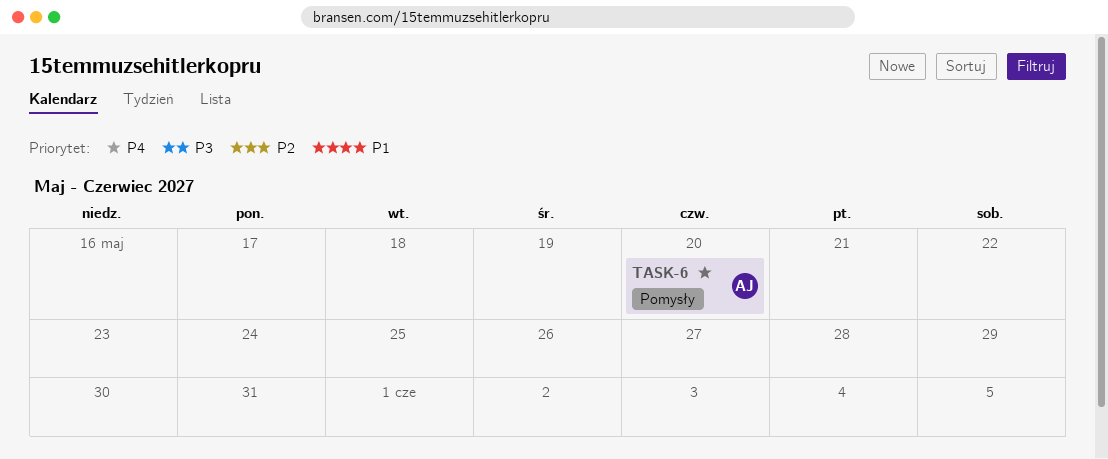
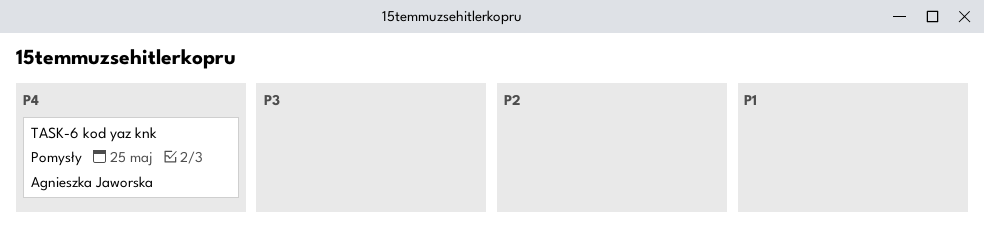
TASK-6, due: May 20 -> May 25

